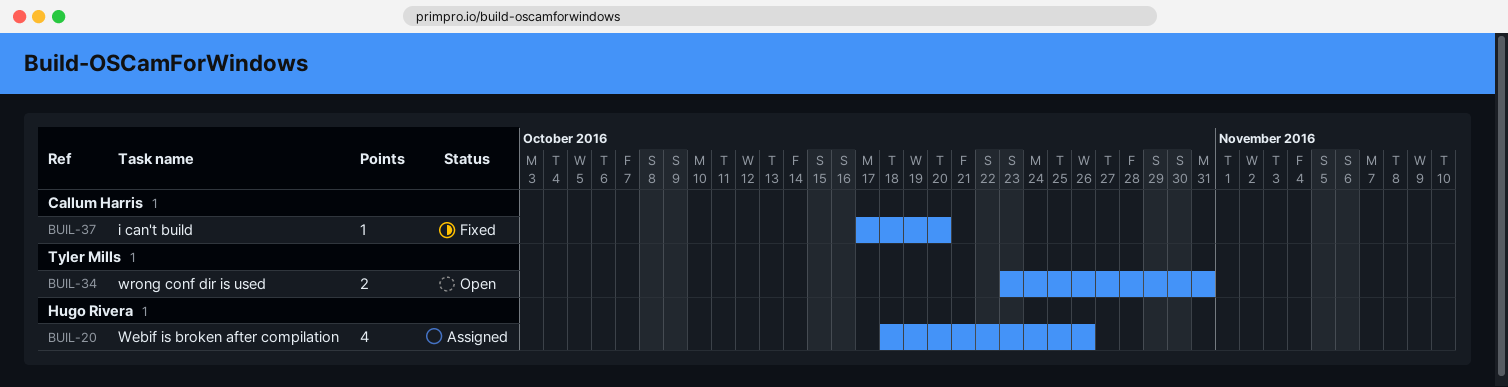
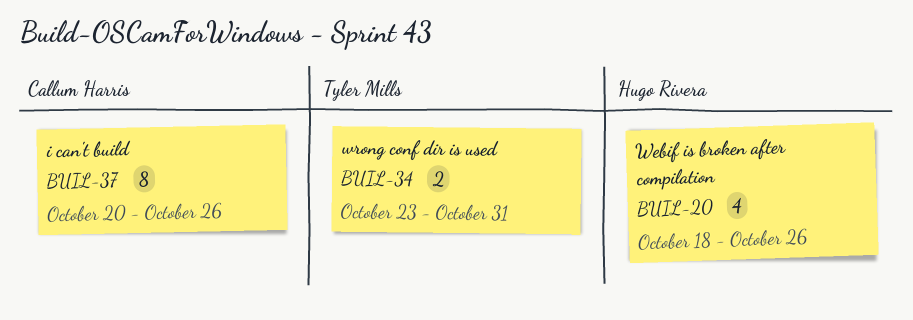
BUIL-37, estimate: 1 -> 8
BUIL-37, start: Oct 17 -> Oct 20
BUIL-37, due: Oct 20 -> Oct 26

